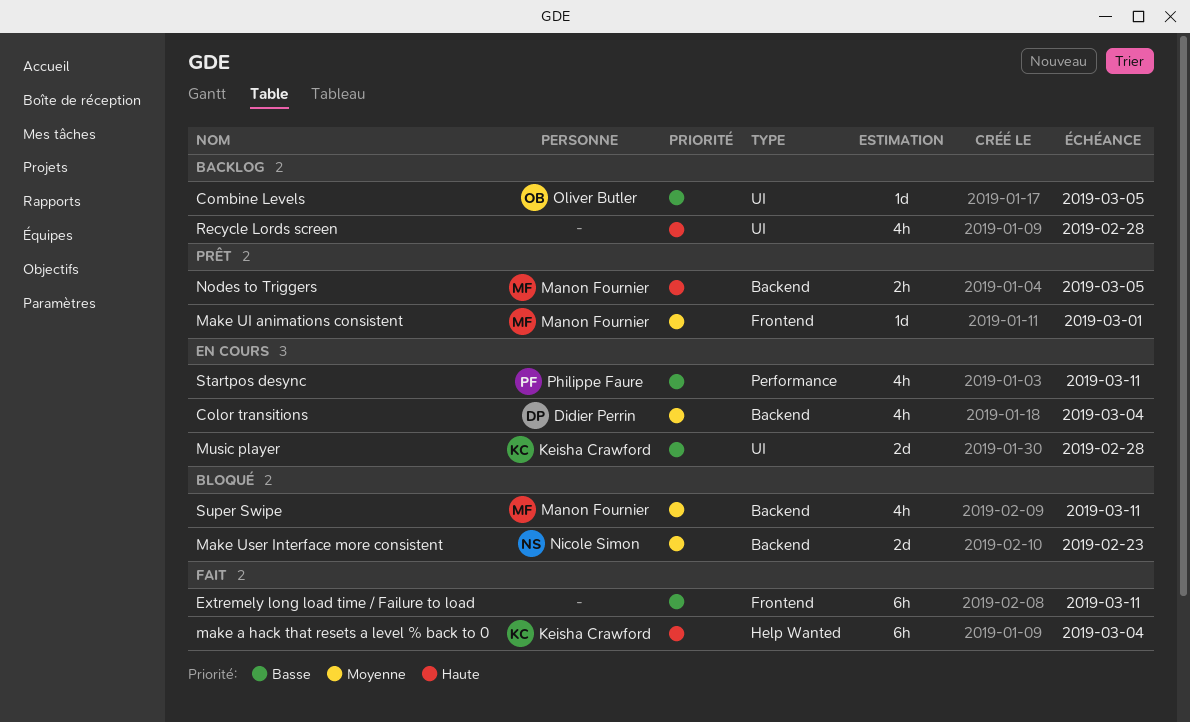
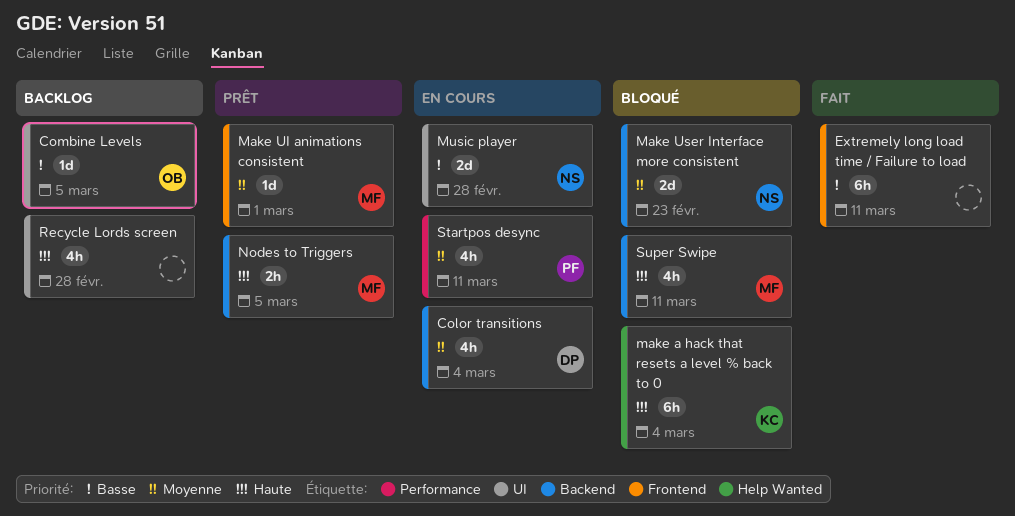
make a hack that resets a level % back to 0, status: Fait -> Bloqué
Music player, owner: Keisha Crawford -> Nicole Simon
Startpos desync, priority: Basse -> Moyenne
Super Swipe, priority: Moyenne -> Haute

